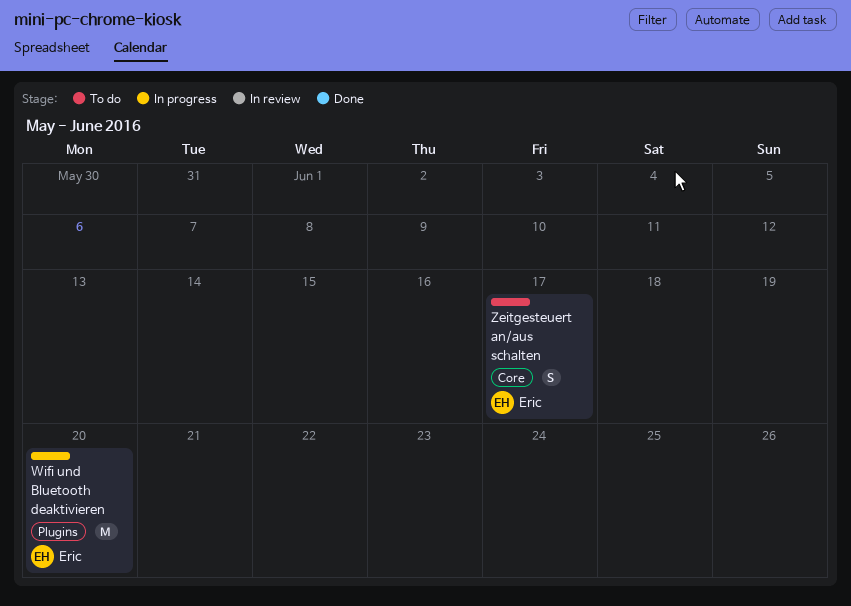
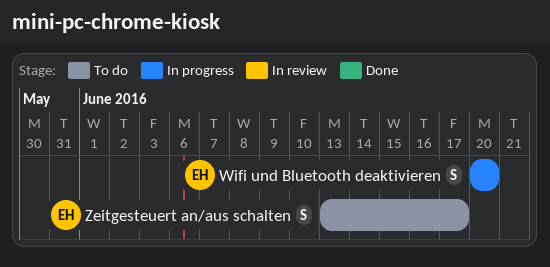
Wifi und Bluetooth deaktivieren, estimate: M -> S

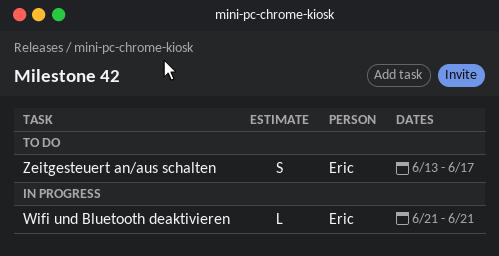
Wifi und Bluetooth deaktivieren, estimate: S -> L
Wifi und Bluetooth deaktivieren, start: Jun 20 -> Jun 21
Wifi und Bluetooth deaktivieren, due: Jun 20 -> Jun 21

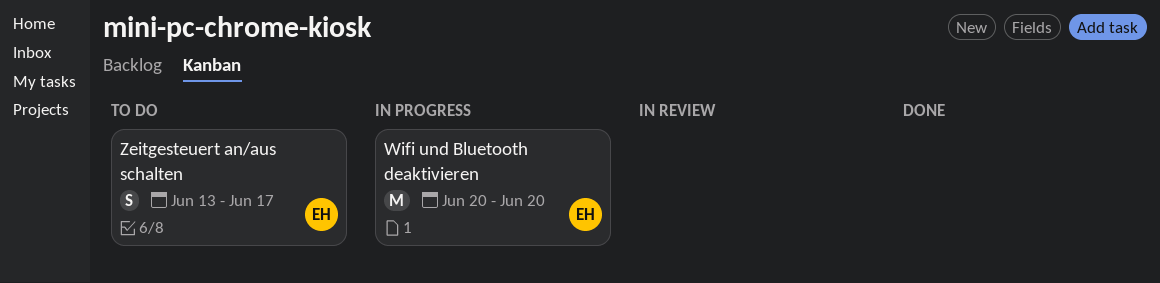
Wifi und Bluetooth deaktivieren, estimate: L -> M
Wifi und Bluetooth deaktivieren, start: Jun 21 -> Jun 20
Wifi und Bluetooth deaktivieren, due: Jun 21 -> Jun 20

